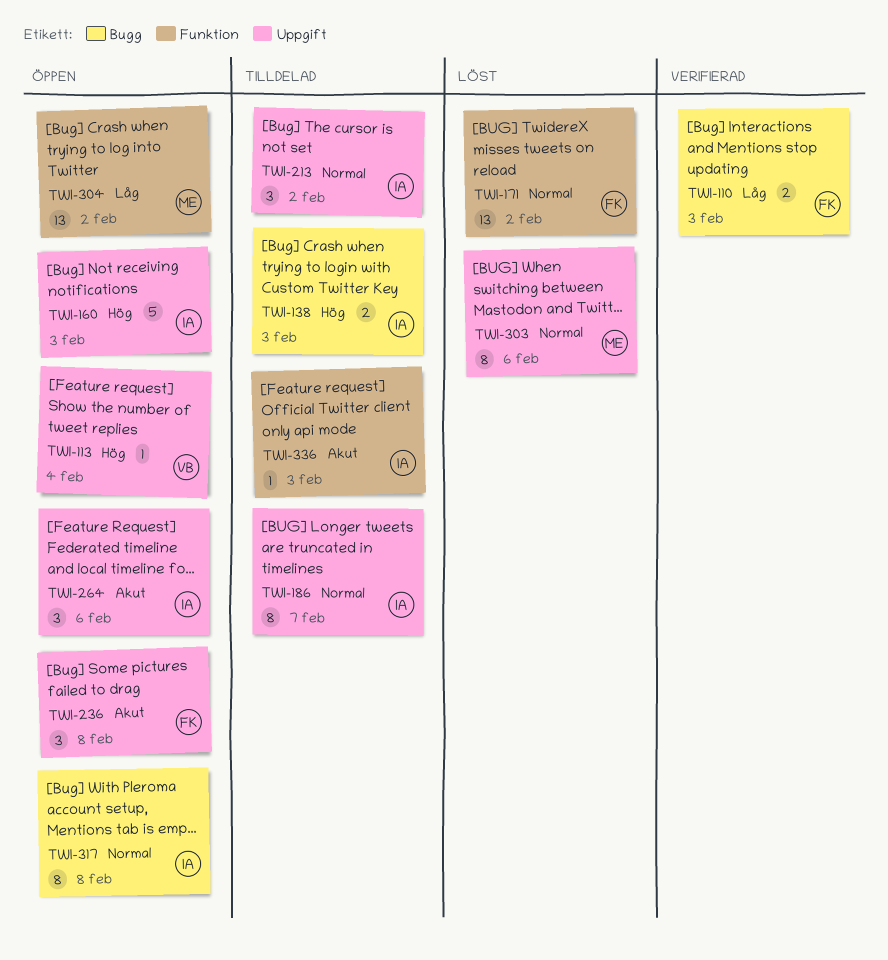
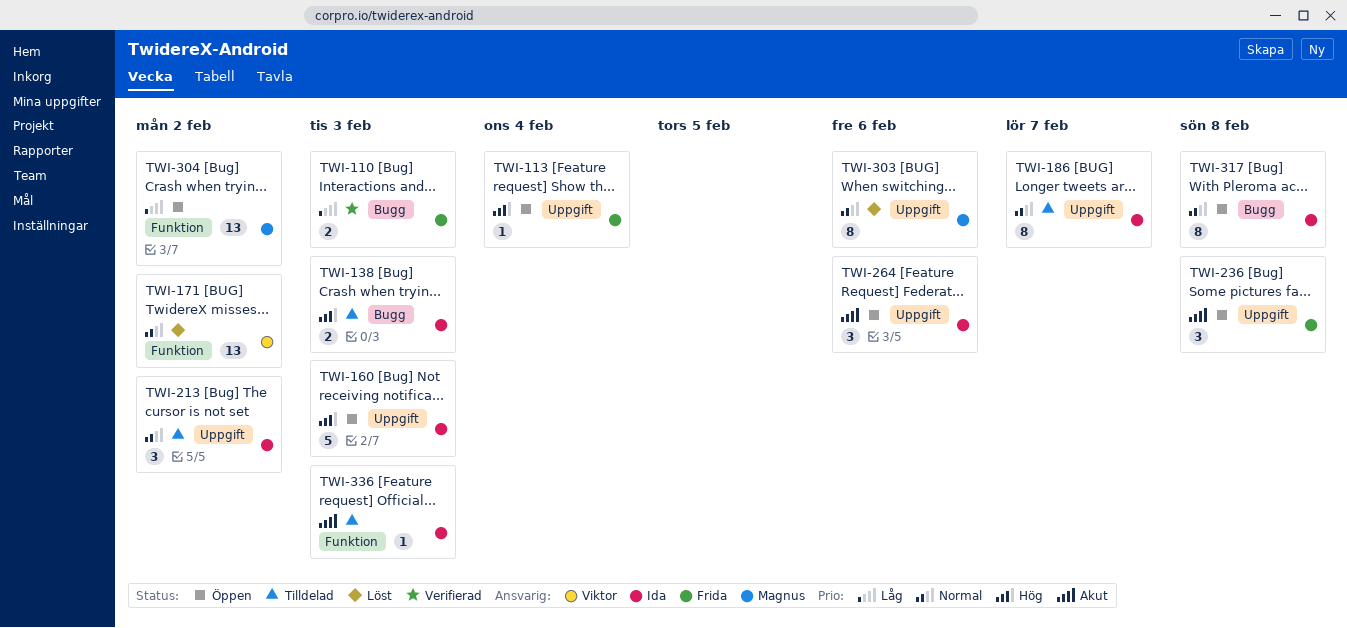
TWI-113, owner: Viktor -> Frida
TWI-171, owner: Frida -> Viktor

